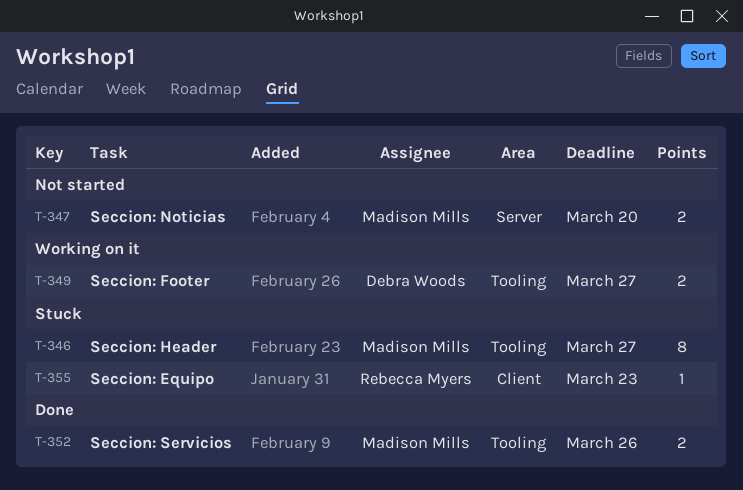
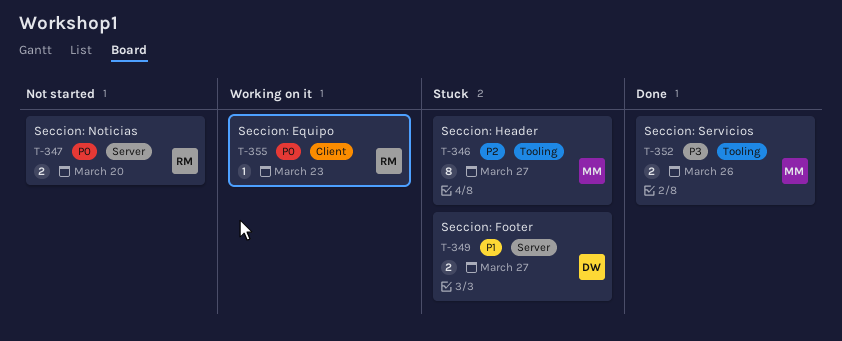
T-347, owner: Madison Mills -> Rebecca Myers
T-349, status: Working on it -> Stuck
T-349, label: Tooling -> Server
T-355, status: Stuck -> Working on it

